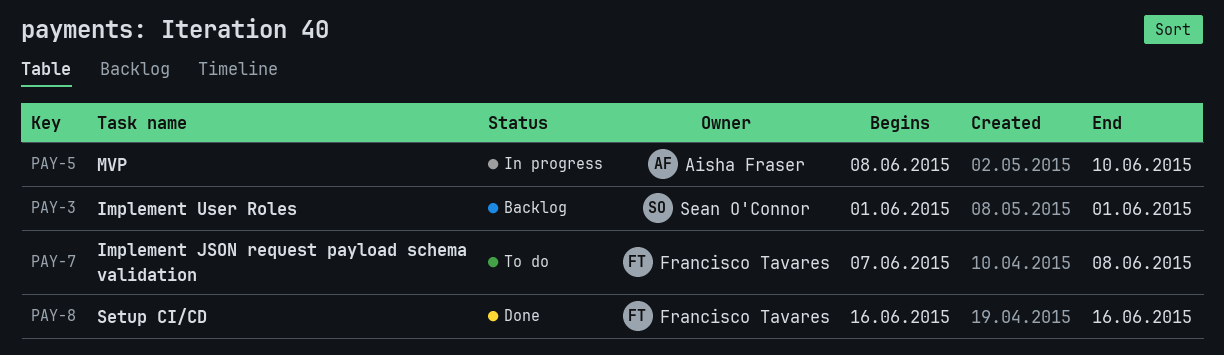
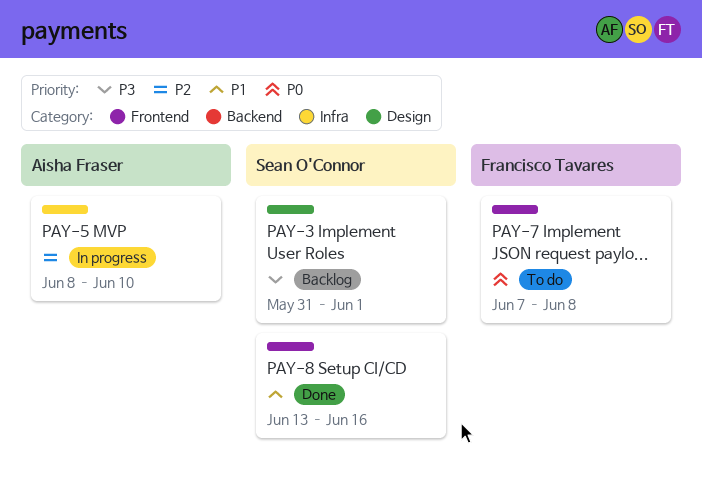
PAY-3, start: Jun 1 -> May 31
PAY-8, owner: Francisco Tavares -> Sean O'Connor
PAY-8, start: Jun 16 -> Jun 13

